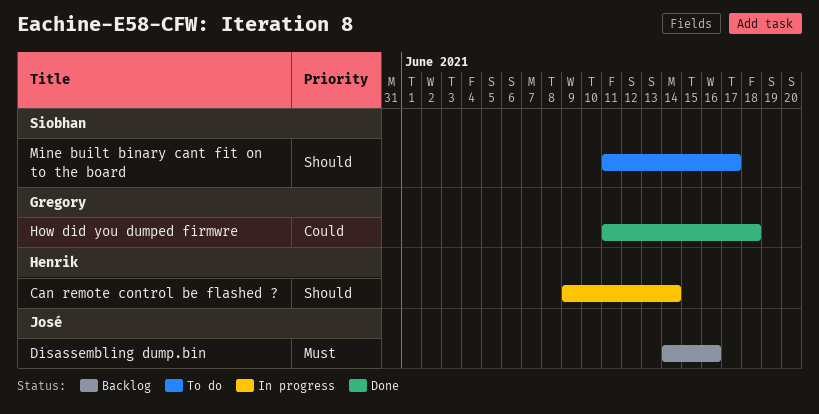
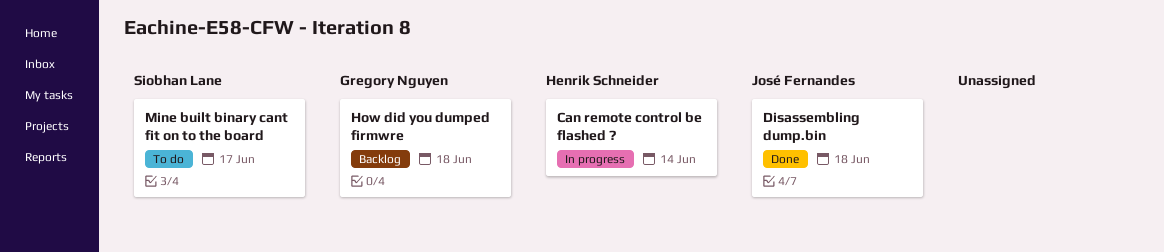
Disassembling dump.bin, status: Backlog -> Done
Disassembling dump.bin, due: Jun 16 -> Jun 18
How did you dumped firmwre, status: Done -> Backlog

